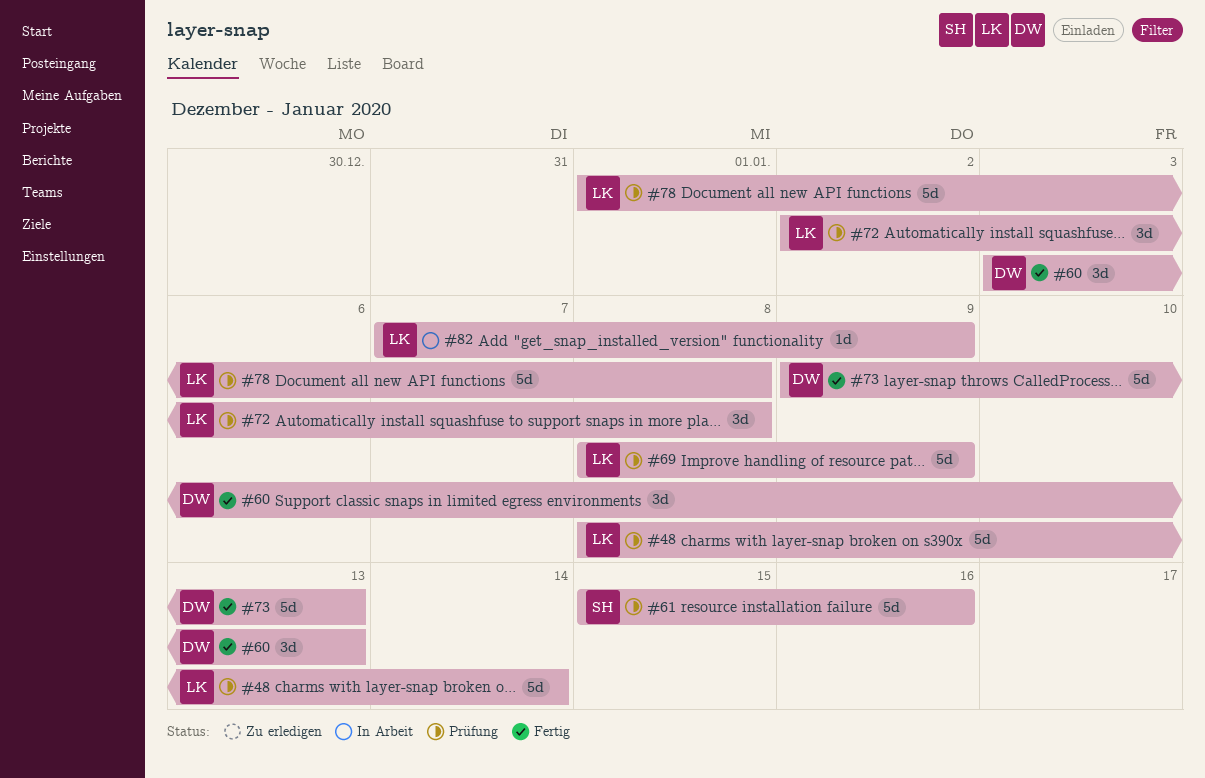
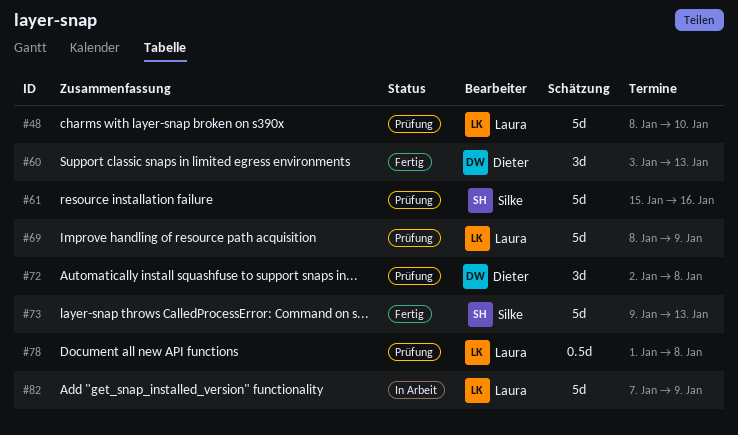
#48, due: Jan 14 -> Jan 10
#72, owner: Laura -> Dieter
#73, owner: Dieter -> Silke
#78, estimate: 5d -> 0.5d
#82, estimate: 1d -> 5d

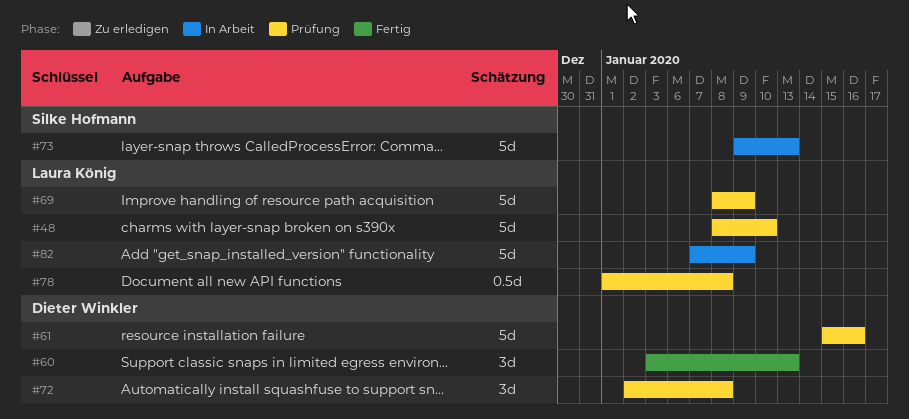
#61, owner: Silke Hofmann -> Dieter Winkler
#73, status: Fertig -> In Arbeit

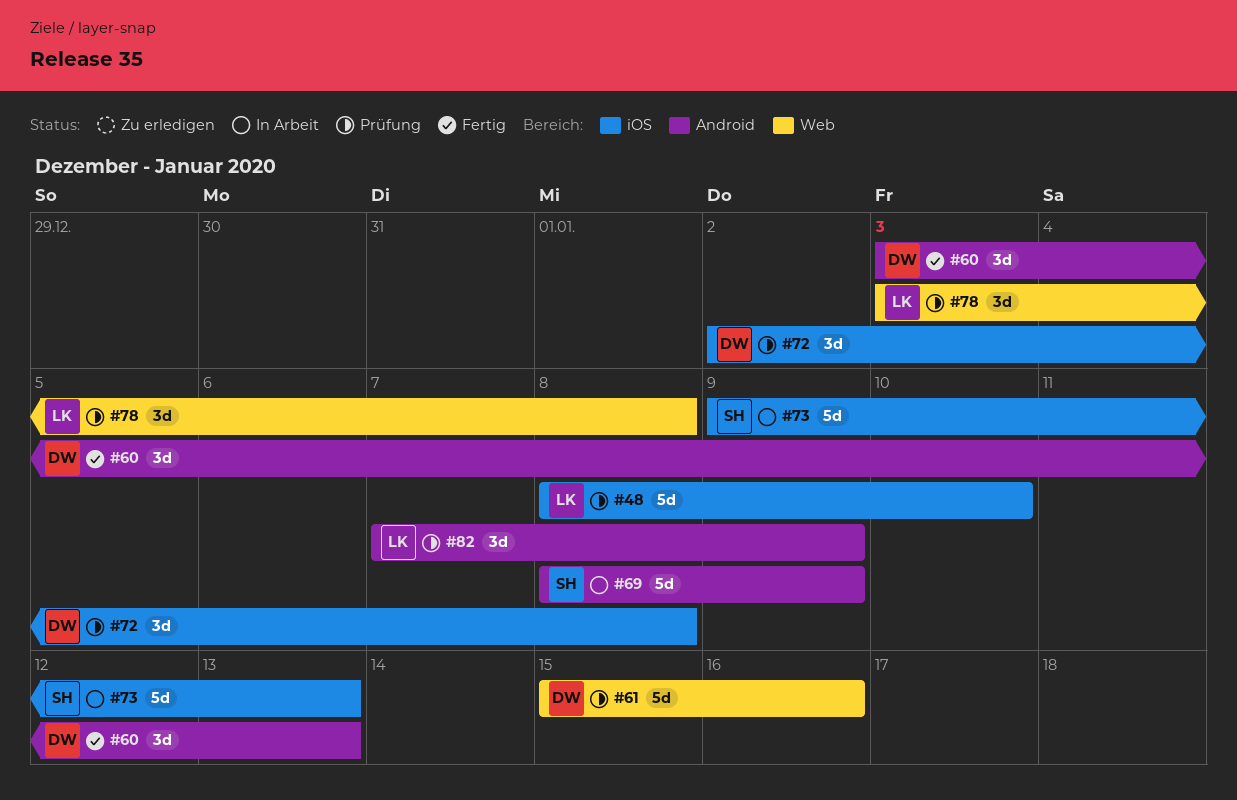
#69, status: Prüfung -> In Arbeit
#69, owner: Laura König -> Silke Hofmann
#78, estimate: 0.5d -> 3d
#78, start: Jan 1 -> Jan 3
#82, status: In Arbeit -> Prüfung
#82, estimate: 5d -> 3d

